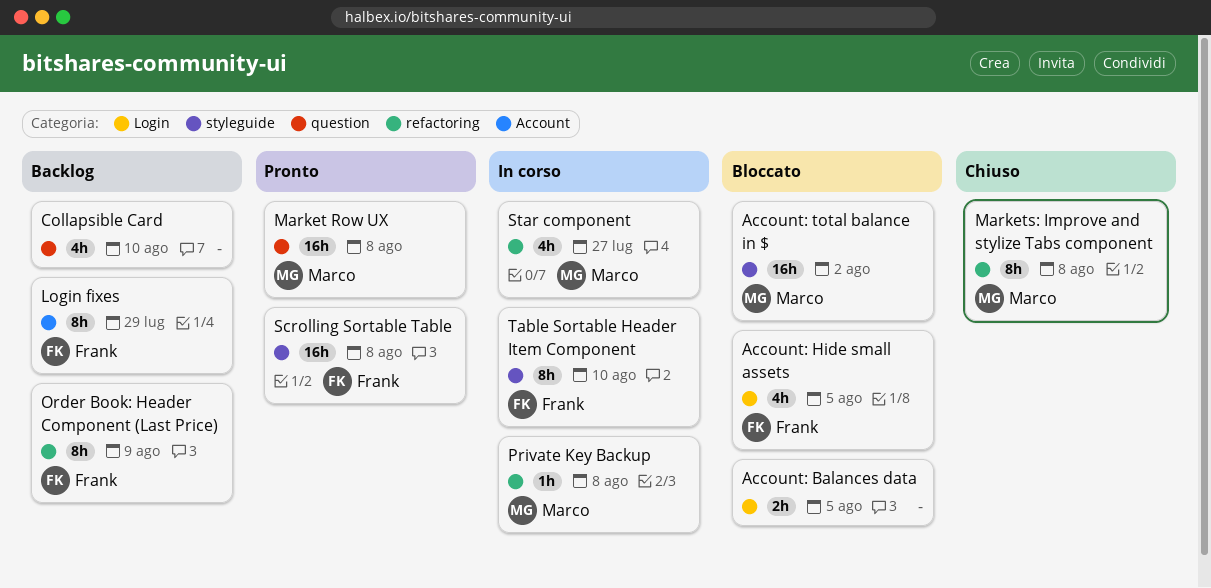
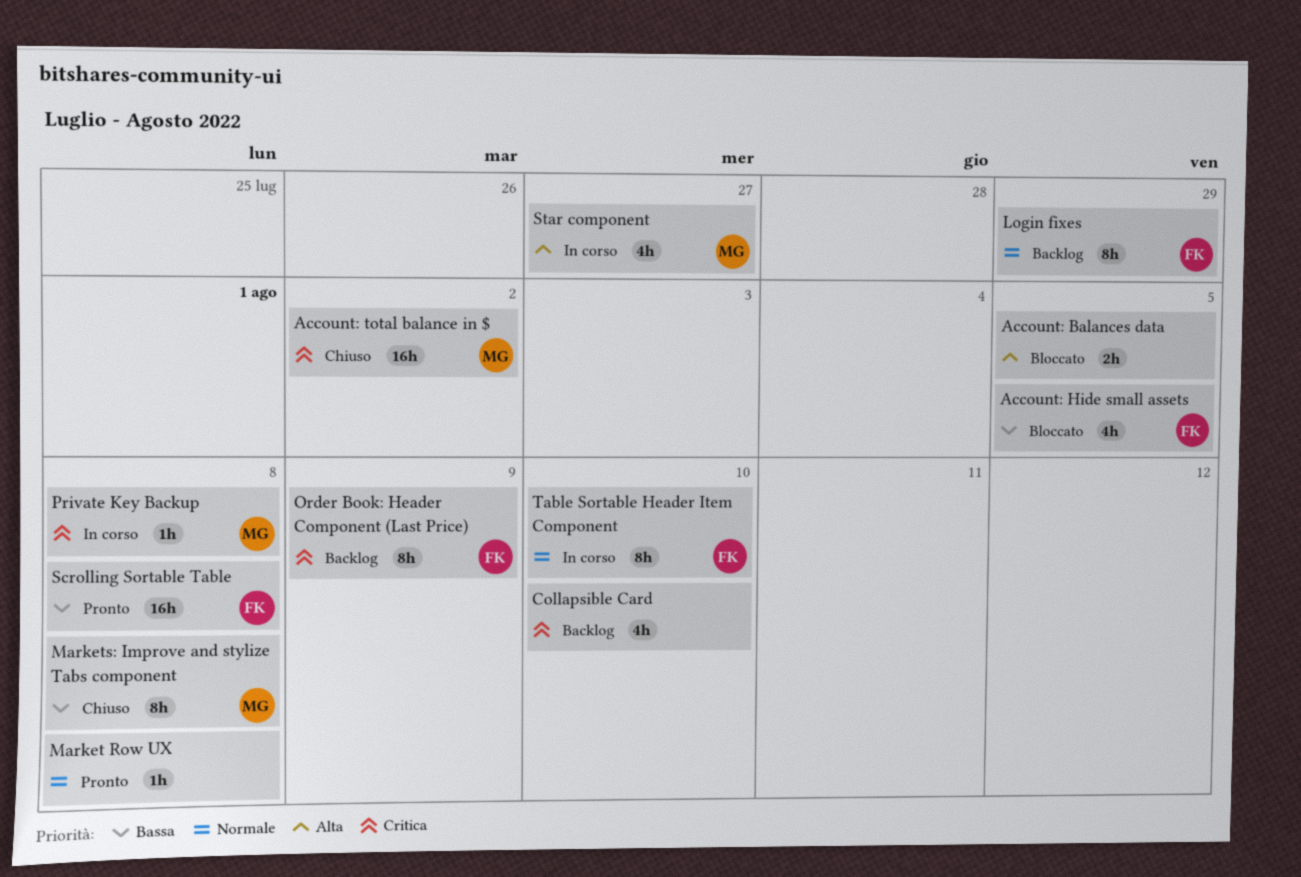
Account: total balance in $, status: Bloccato -> Chiuso
Market Row UX, owner: Marco -> none
Market Row UX, estimate: 16h -> 1h

